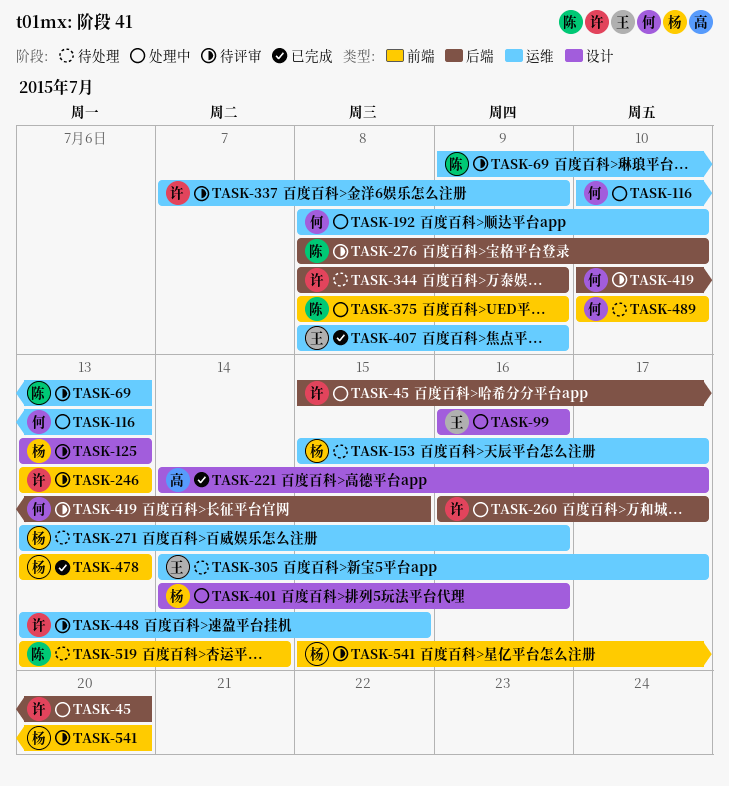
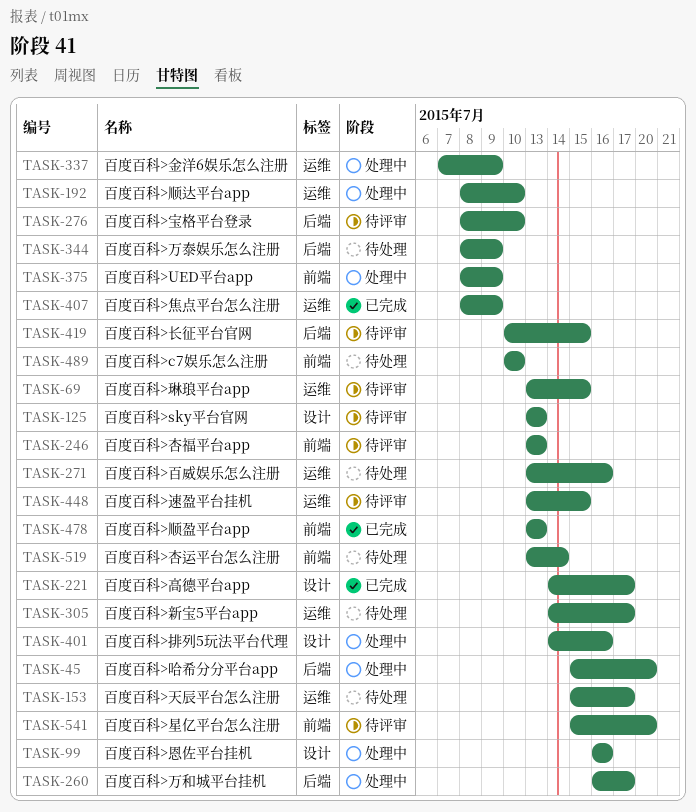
TASK-69, start: Jul 9 -> Jul 13
TASK-69, due: Jul 13 -> Jul 15
TASK-116: present -> none
TASK-337, status: 待评审 -> 处理中

